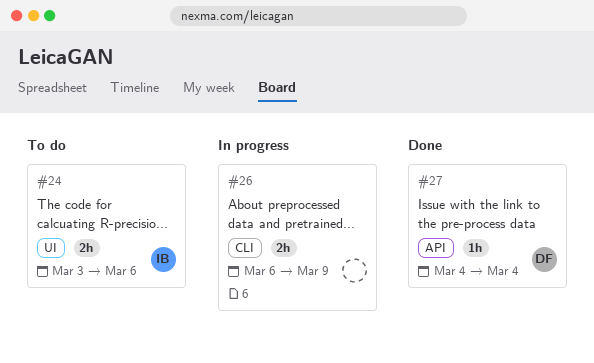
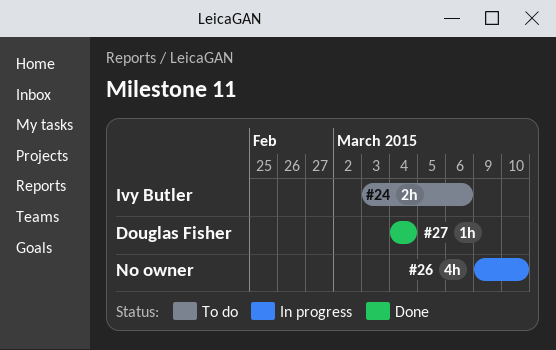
#26, estimate: 2h -> 4h
#26, start: Mar 6 -> Mar 9
#26, due: Mar 9 -> Mar 10

